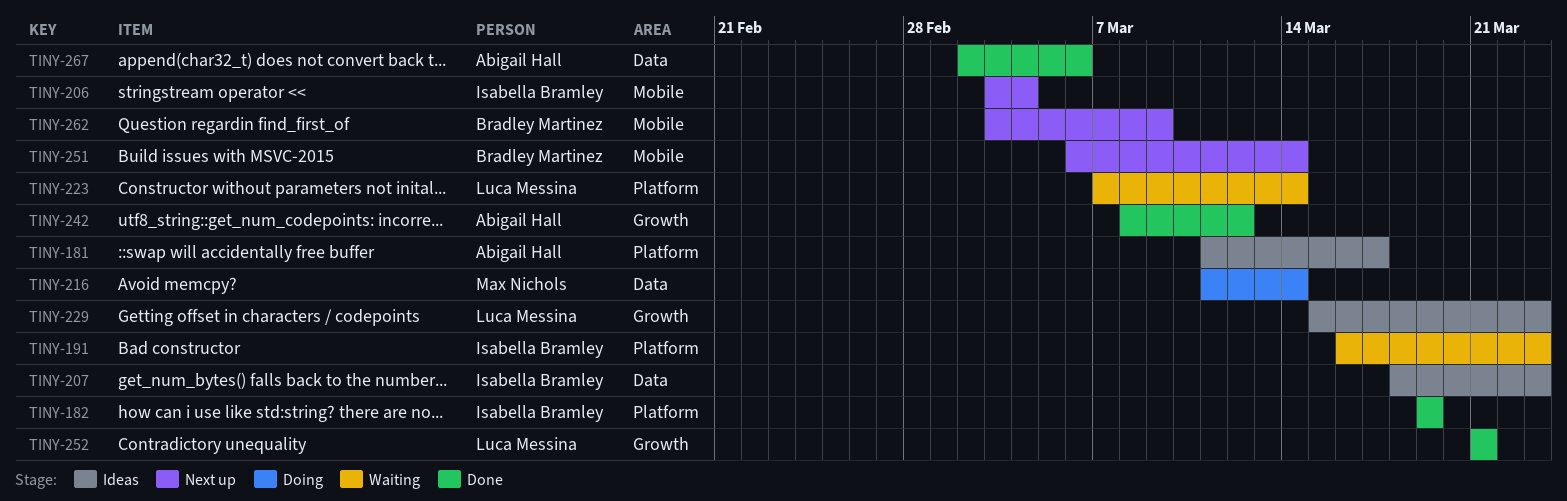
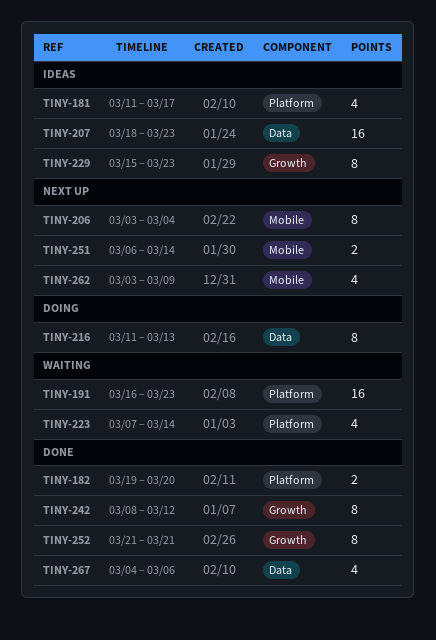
TINY-182, due: Mar 19 -> Mar 20
TINY-216, due: Mar 14 -> Mar 13
TINY-267, start: Mar 2 -> Mar 4

